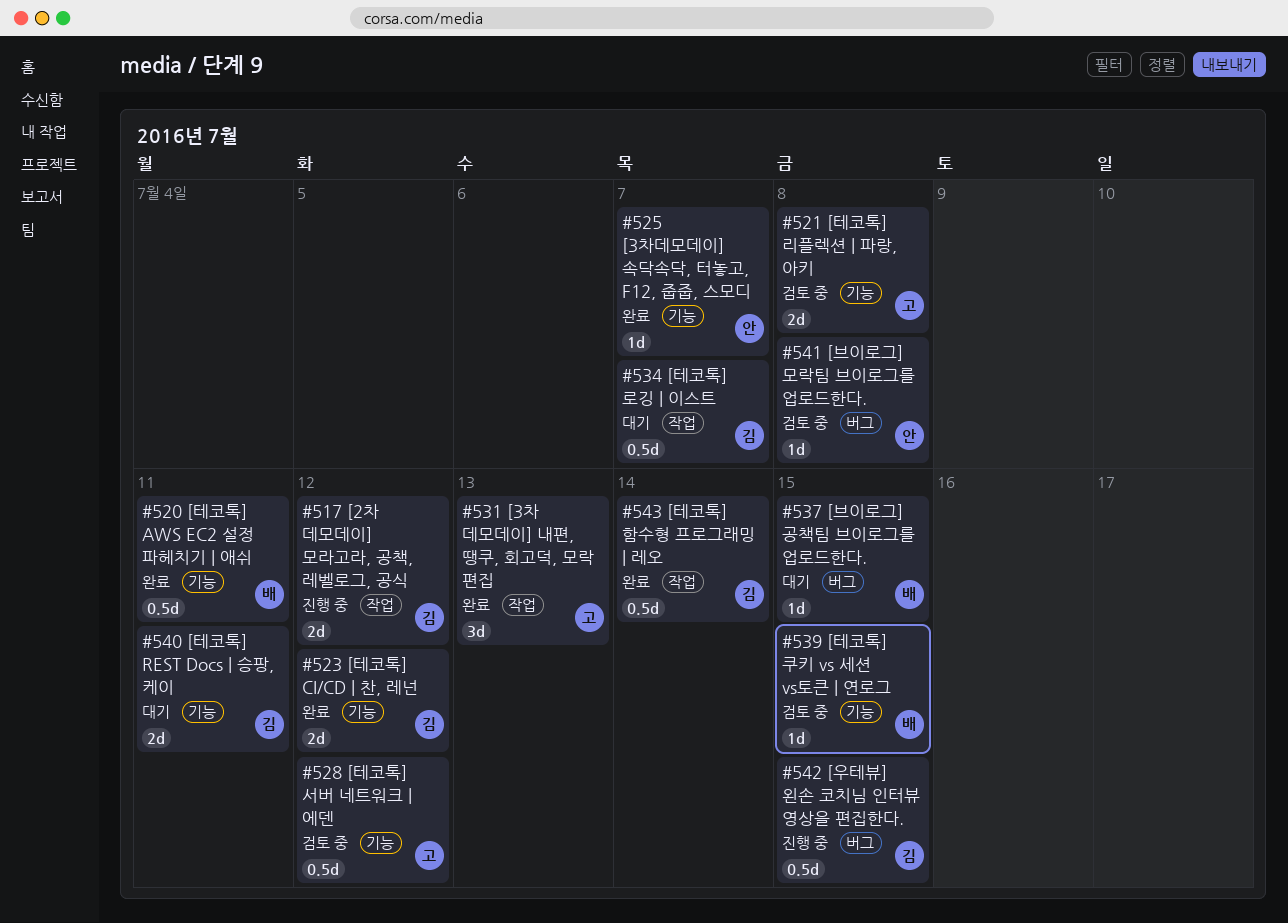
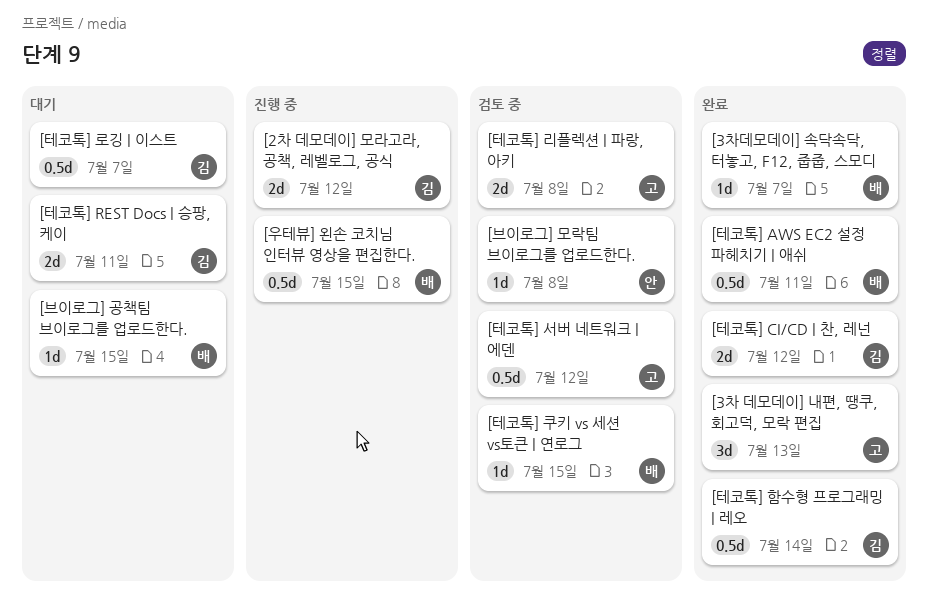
[3차데모데이] 속닥속닥, 터놓고, F12, 줍줍, 스모디, owner: 안 -> 배
[우테뷰] 왼손 코치님 인터뷰 영상을 편집한다., owner: 김 -> 배

